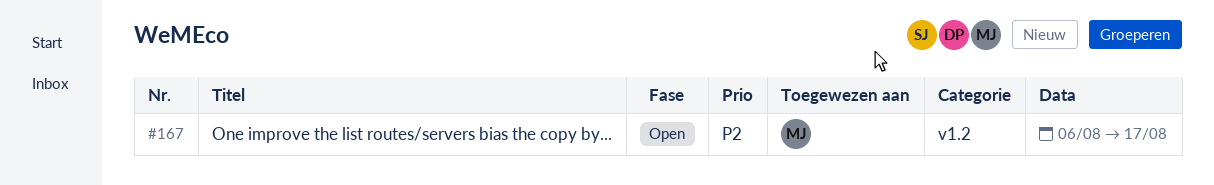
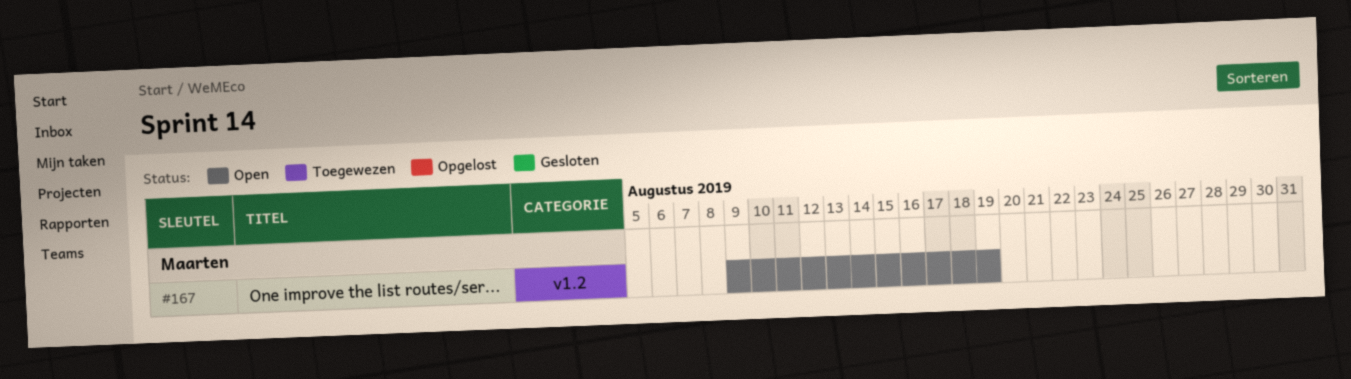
#167, start: Aug 6 -> Aug 9
#167, due: Aug 17 -> Aug 19

